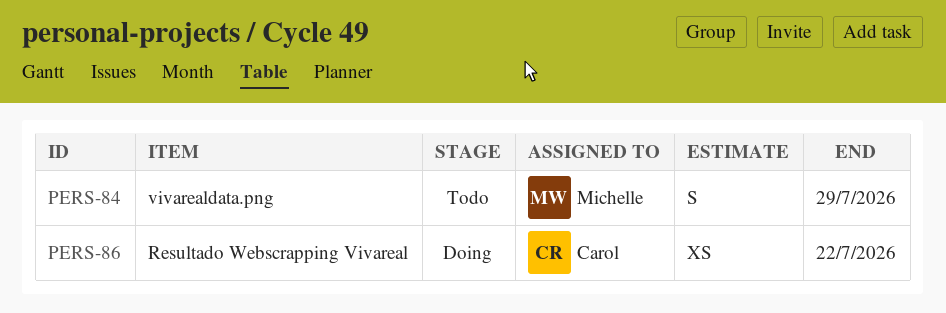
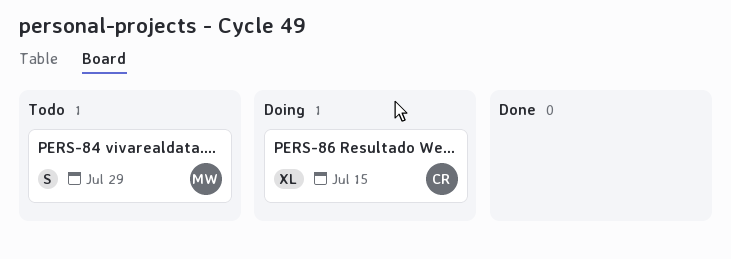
PERS-86, estimate: XS -> XL
PERS-86, due: Jul 22 -> Jul 15

